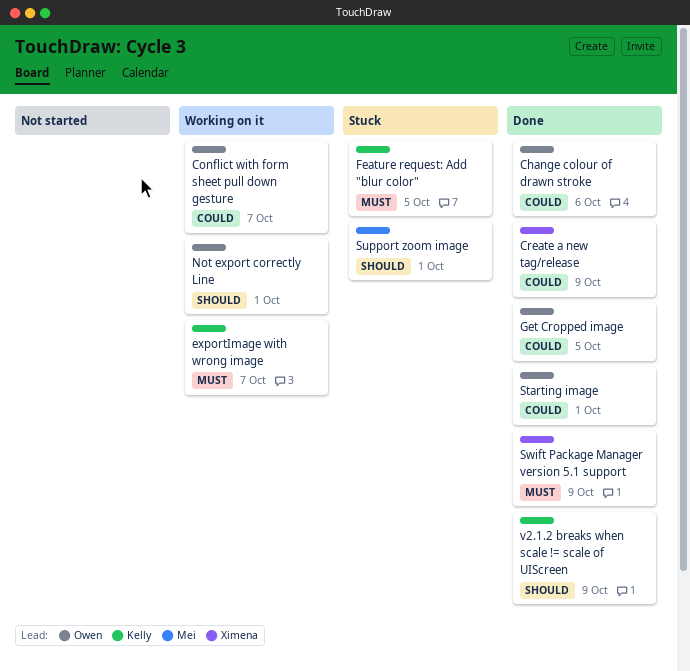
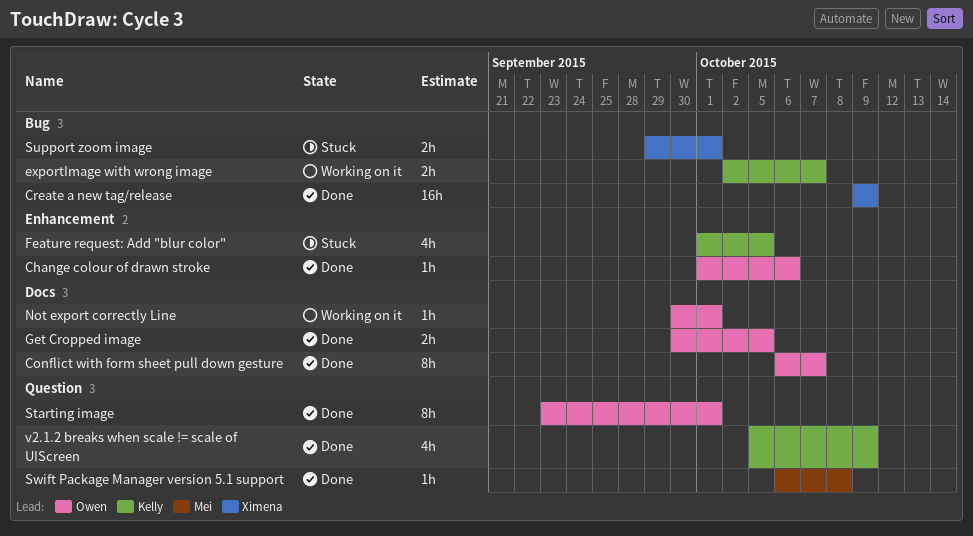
Conflict with form sheet pull down gesture, status: Working on it -> Done
Support zoom image, owner: Mei -> Ximena
Swift Package Manager version 5.1 support, owner: Ximena -> Mei
Swift Package Manager version 5.1 support, due: Oct 9 -> Oct 8

